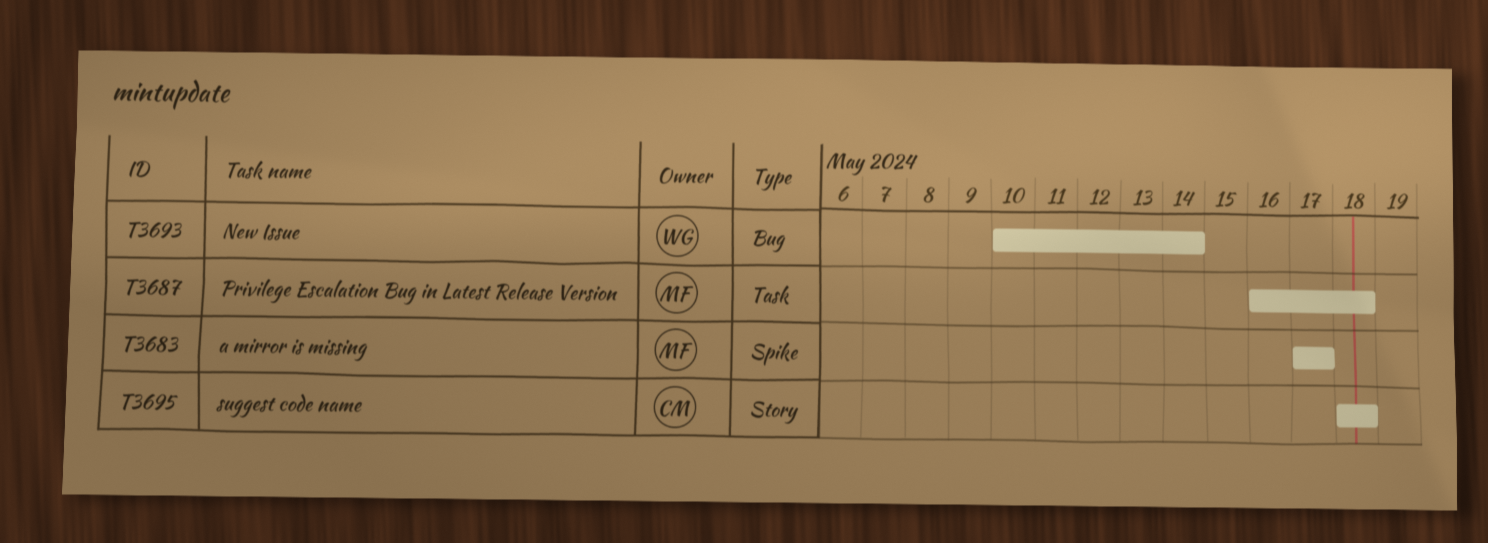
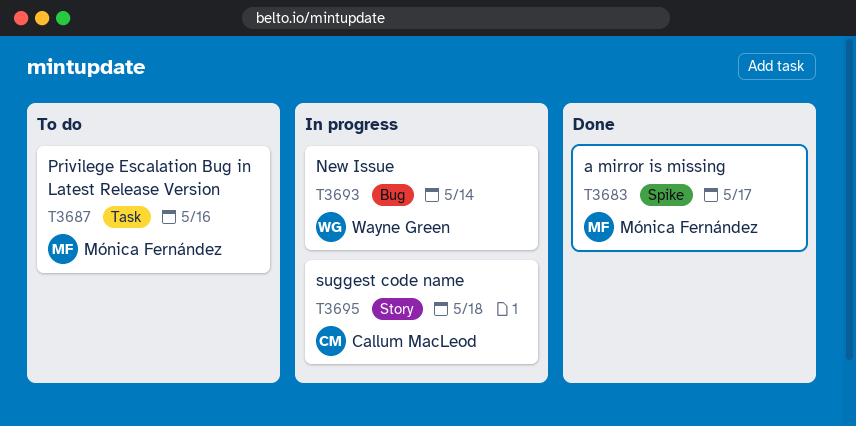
T3687, due: May 18 -> May 16

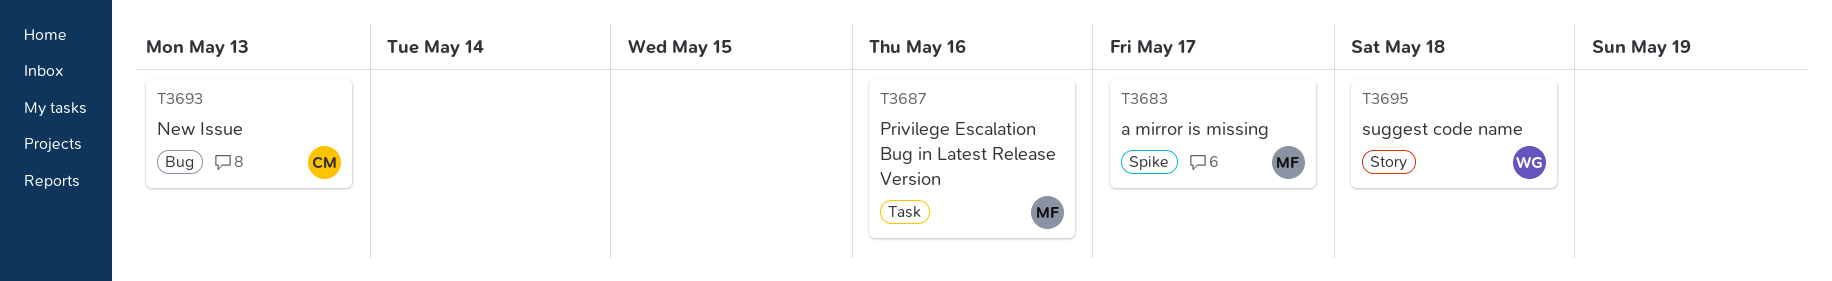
T3693, owner: Wayne Green -> Callum MacLeod
T3693, due: May 14 -> May 13
T3695, owner: Callum MacLeod -> Wayne Green

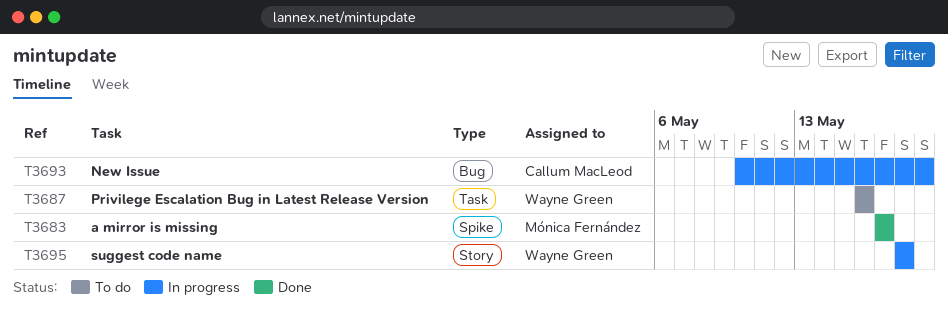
T3687, owner: Mónica Fernández -> Wayne Green
T3693, due: May 13 -> May 19

